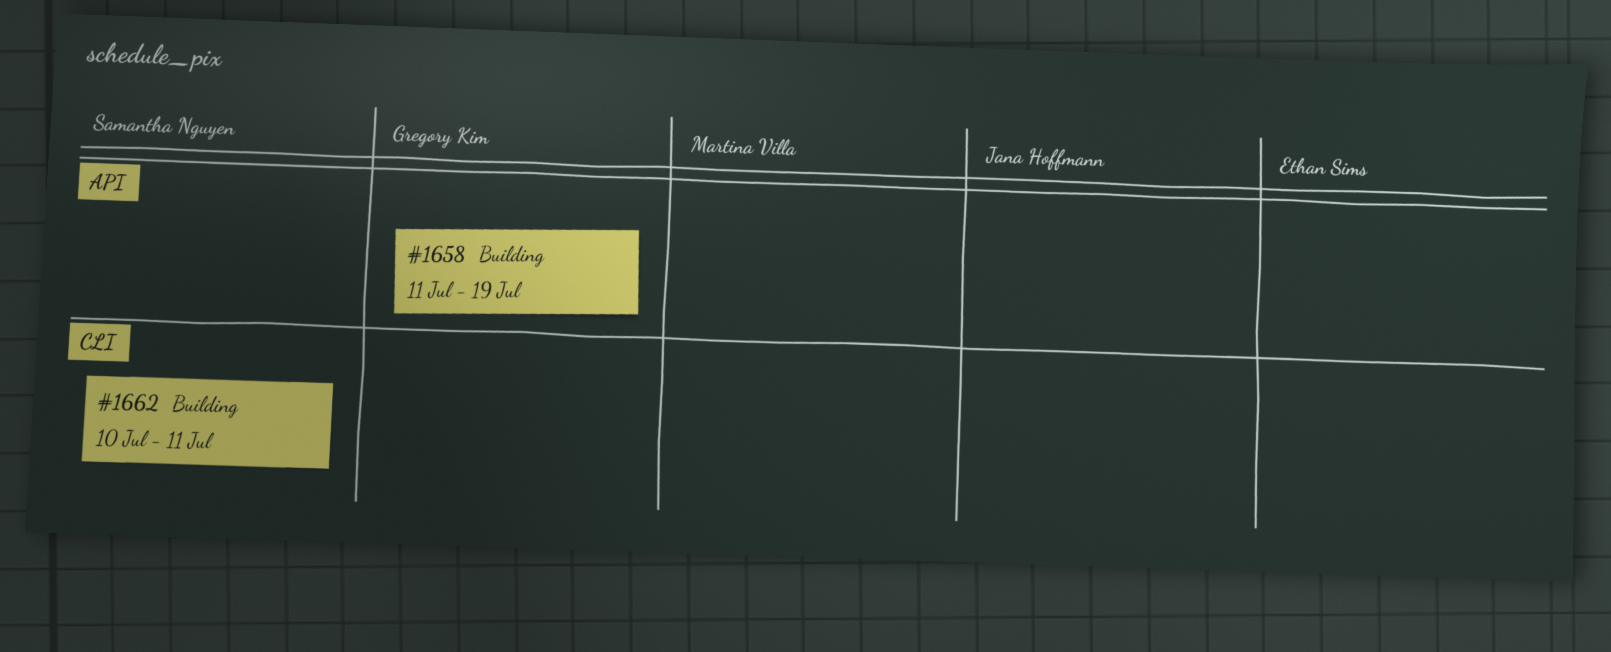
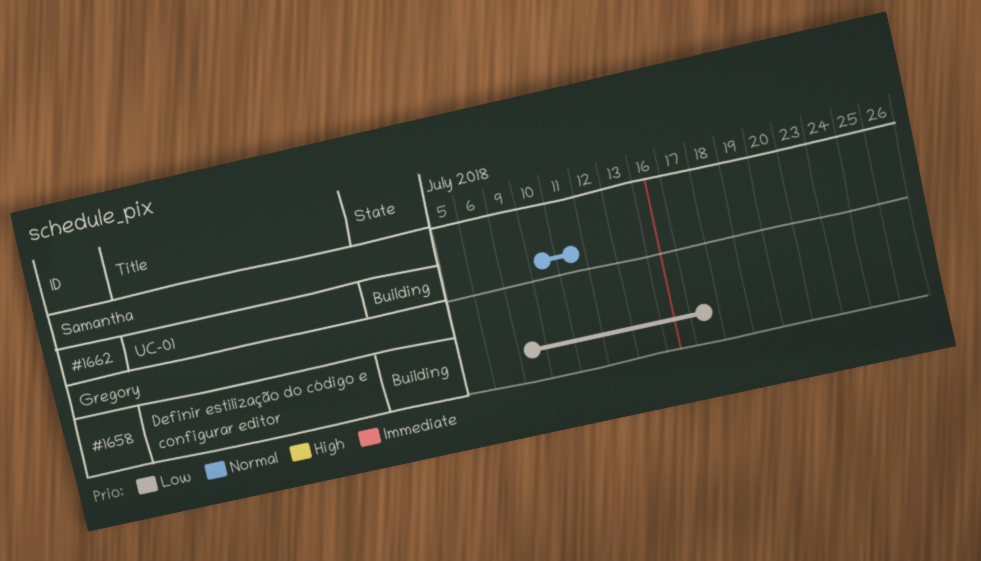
#1658, start: Jul 11 -> Jul 9
#1658, due: Jul 19 -> Jul 17

